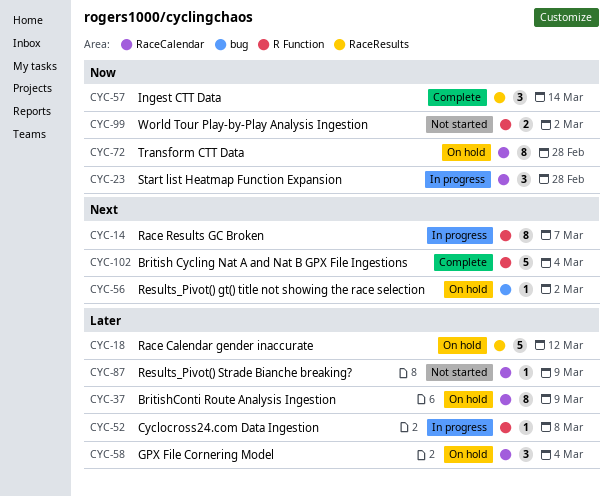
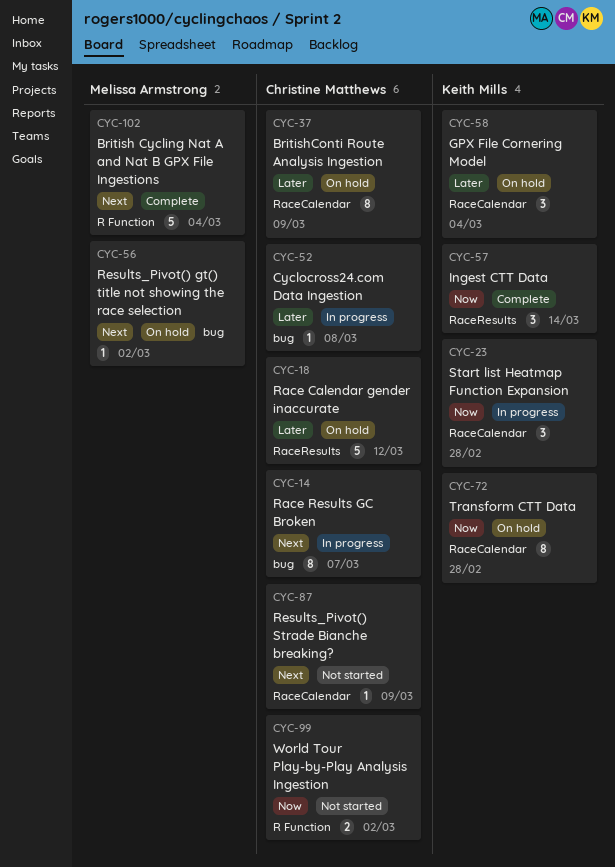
CYC-14, label: R Function -> bug
CYC-52, label: R Function -> bug
CYC-87, priority: Later -> Next

